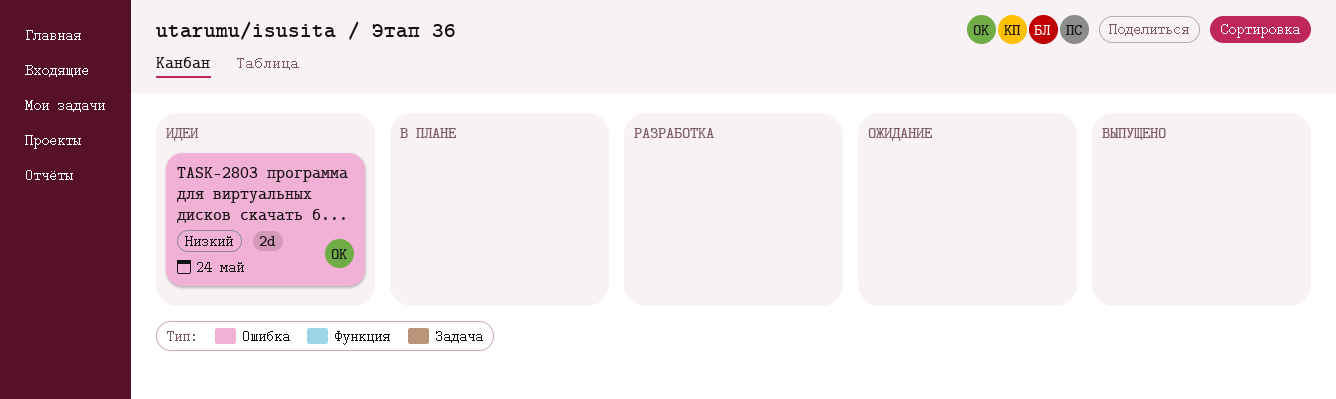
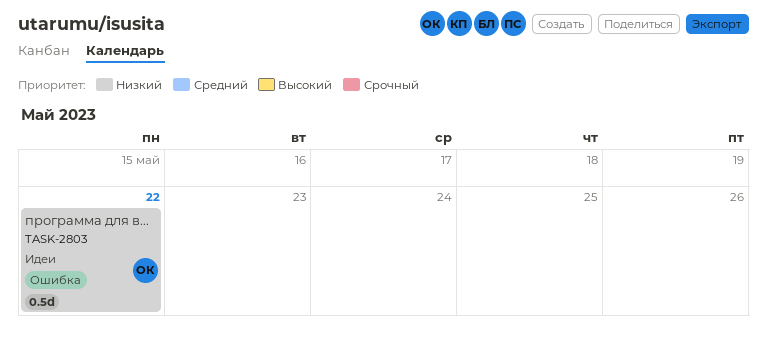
TASK-2803, estimate: 2d -> 0.5d
TASK-2803, due: May 24 -> May 22

